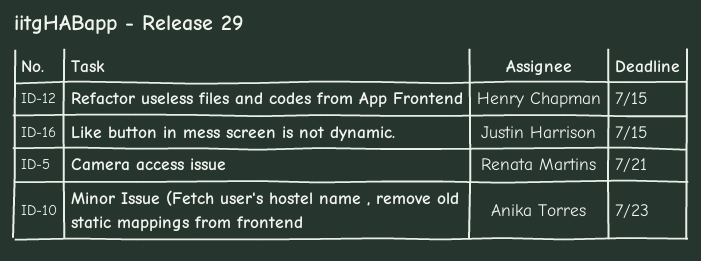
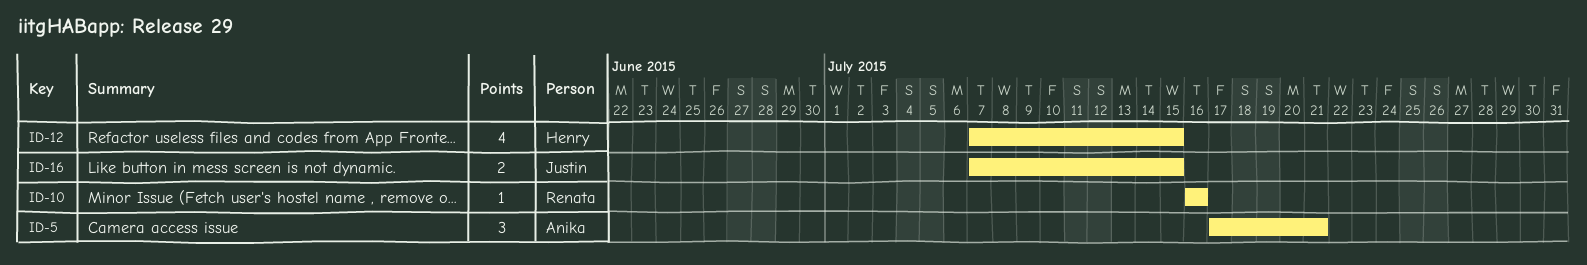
ID-5, owner: Renata Martins -> Anika Torres
ID-10, owner: Anika Torres -> Renata Martins
ID-10, due: Jul 23 -> Jul 16

